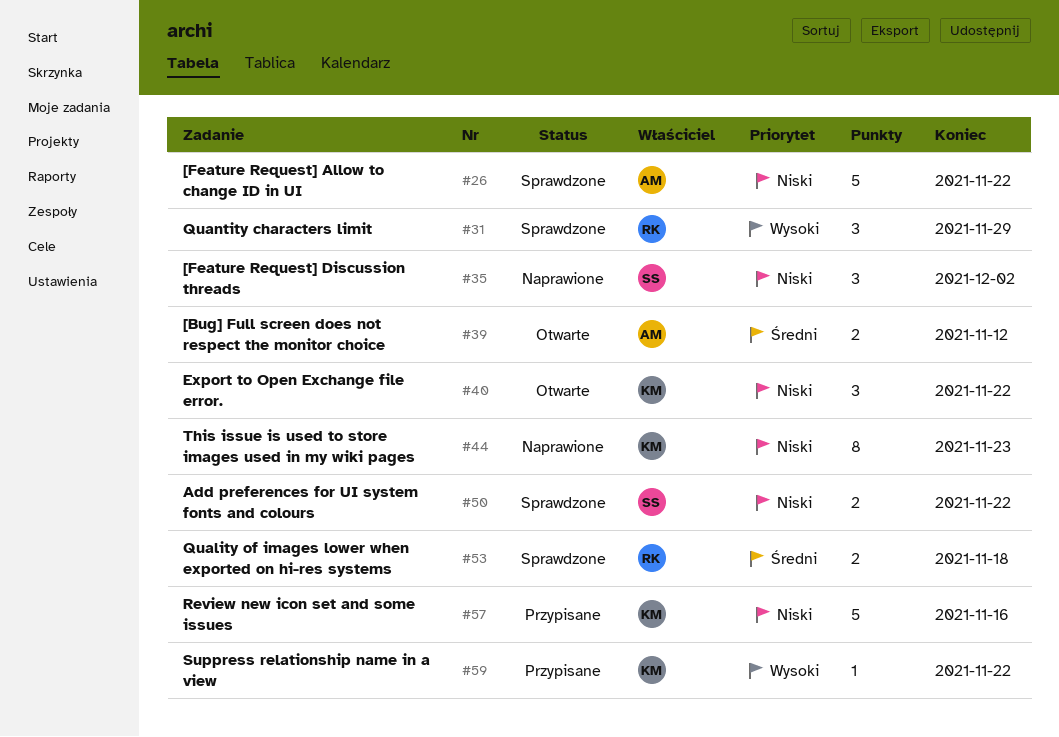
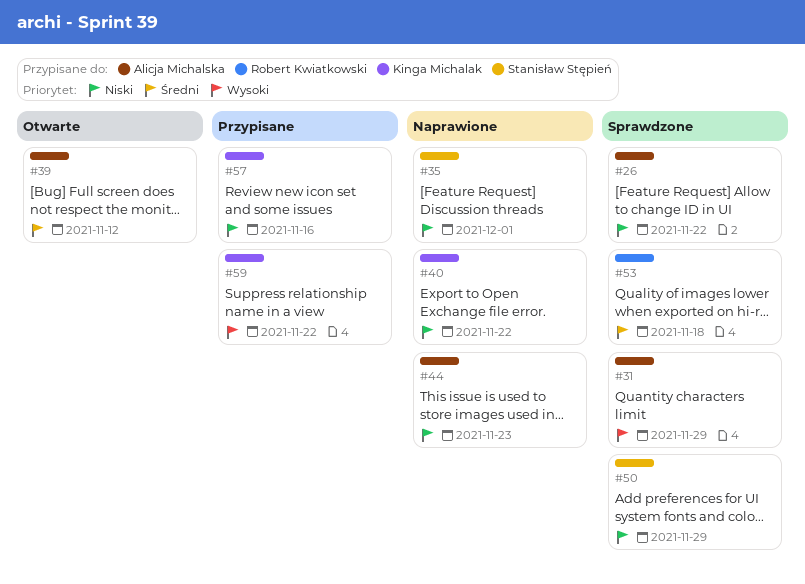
#31, owner: Robert Kwiatkowski -> Alicja Michalska
#35, due: Dec 2 -> Dec 1
#40, status: Otwarte -> Naprawione
#44, owner: Kinga Michalak -> Alicja Michalska
#50, due: Nov 22 -> Nov 29

